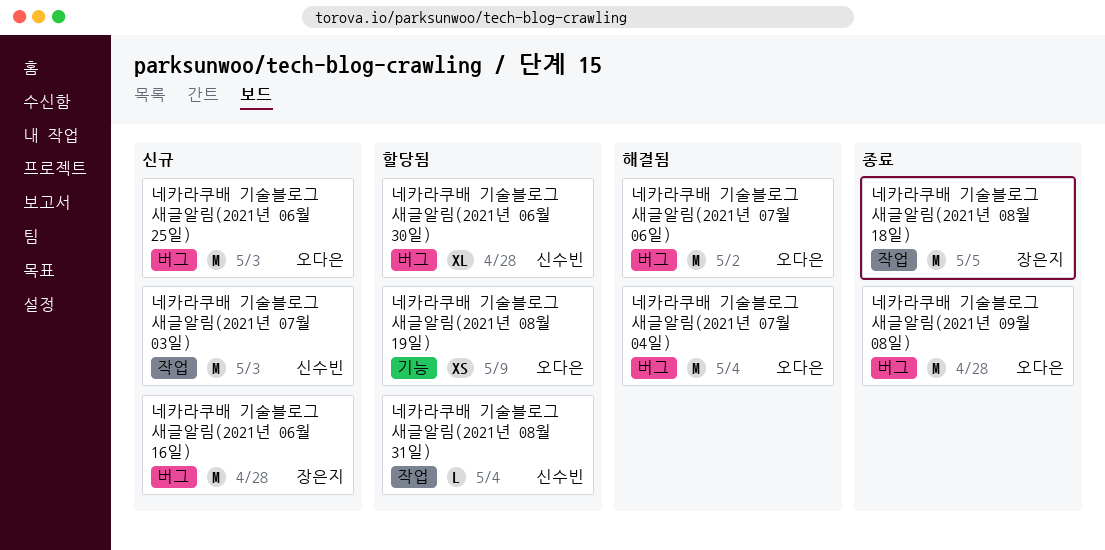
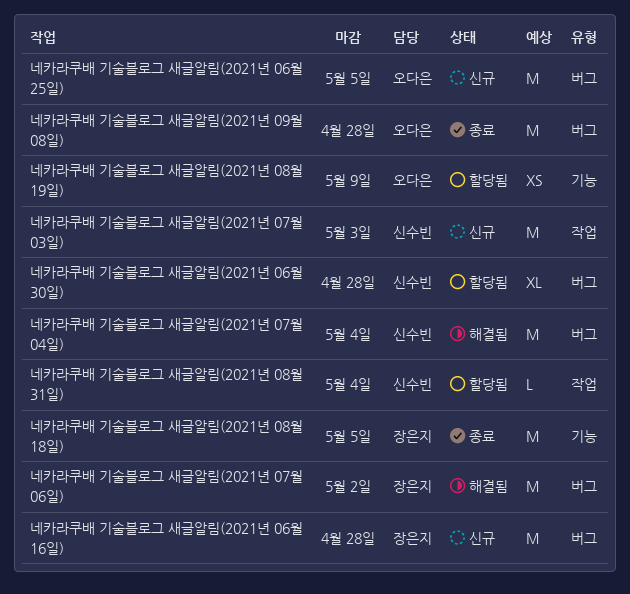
네카라쿠배 기술블로그 새글알림(2021년 06월 25일), due: May 3 -> May 5
네카라쿠배 기술블로그 새글알림(2021년 07월 04일), owner: 오다은 -> 신수빈
네카라쿠배 기술블로그 새글알림(2021년 07월 06일), owner: 오다은 -> 장은지
네카라쿠배 기술블로그 새글알림(2021년 08월 18일), label: 작업 -> 기능

